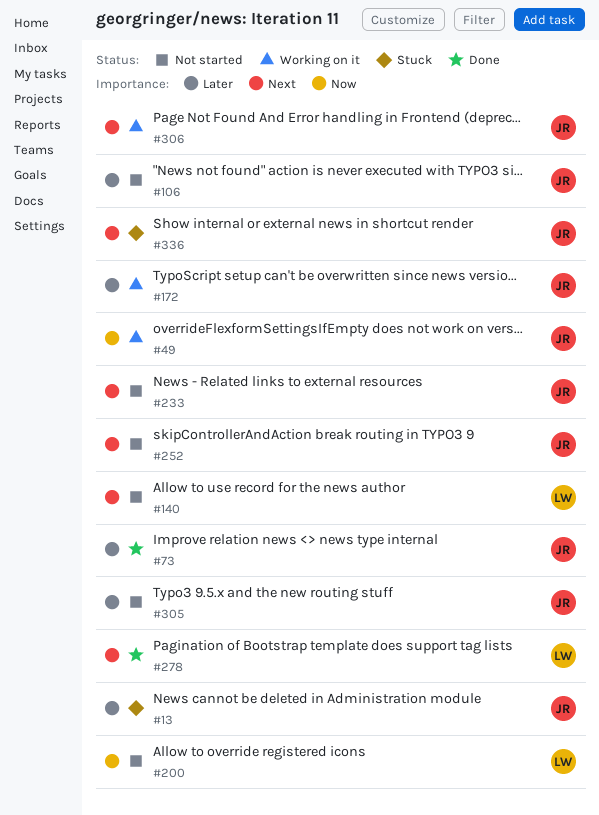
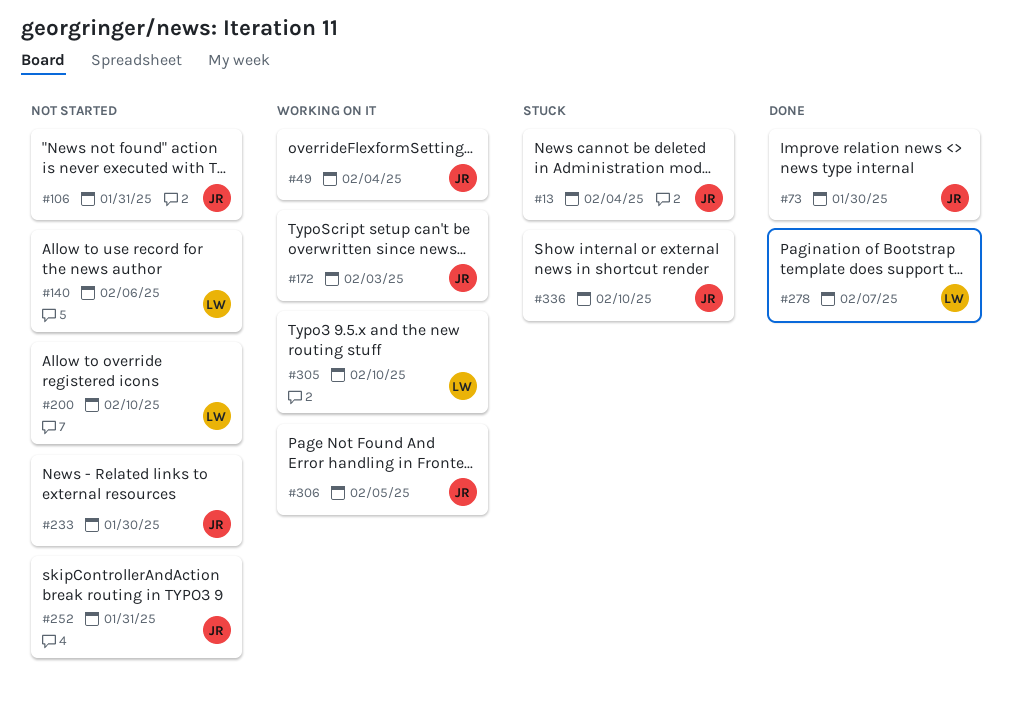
#305, status: Not started -> Working on it
#305, owner: JR -> LW

